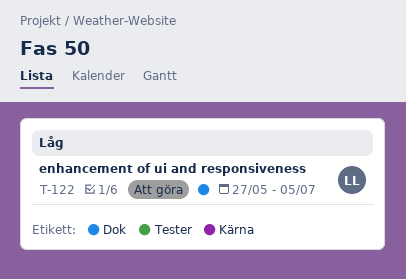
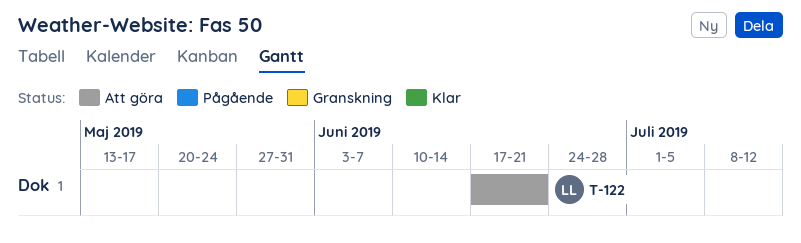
T-122, start: May 27 -> Jun 17
T-122, due: Jul 5 -> Jun 21

